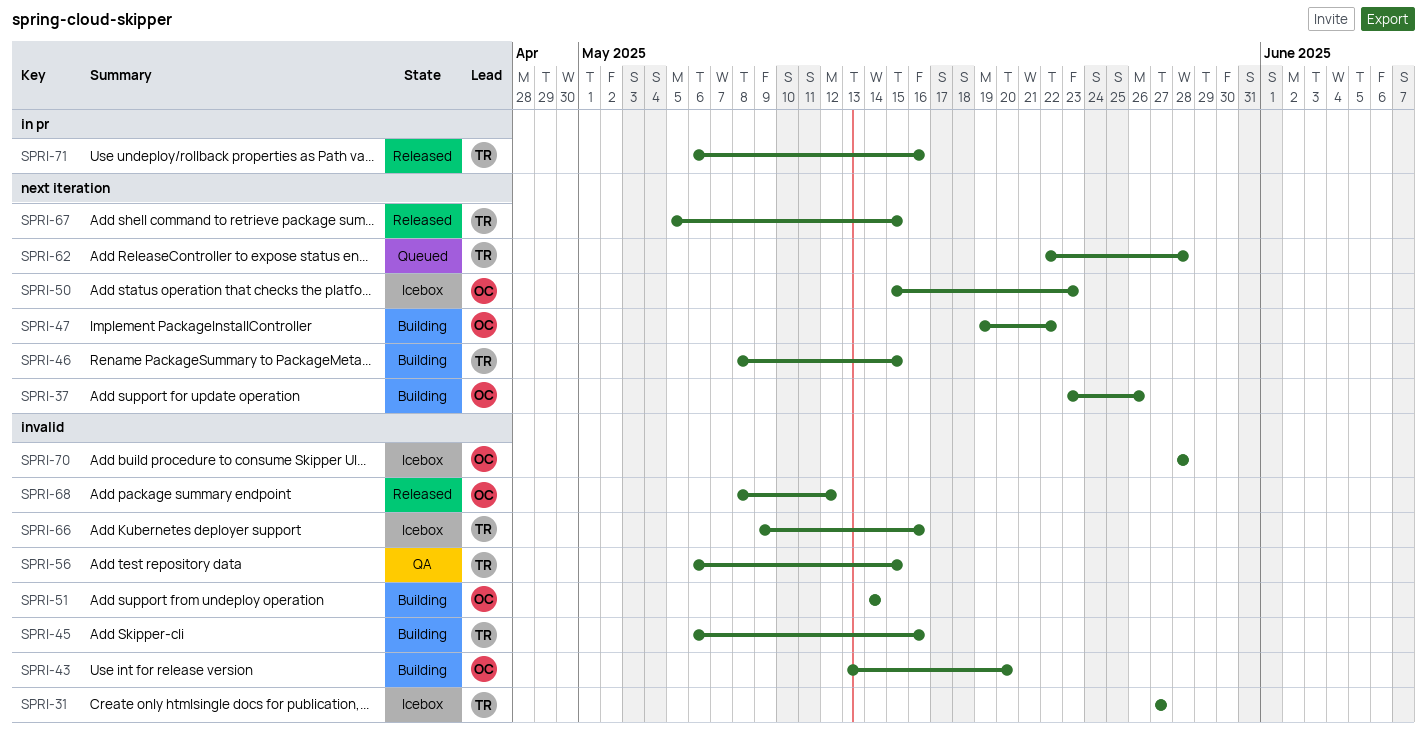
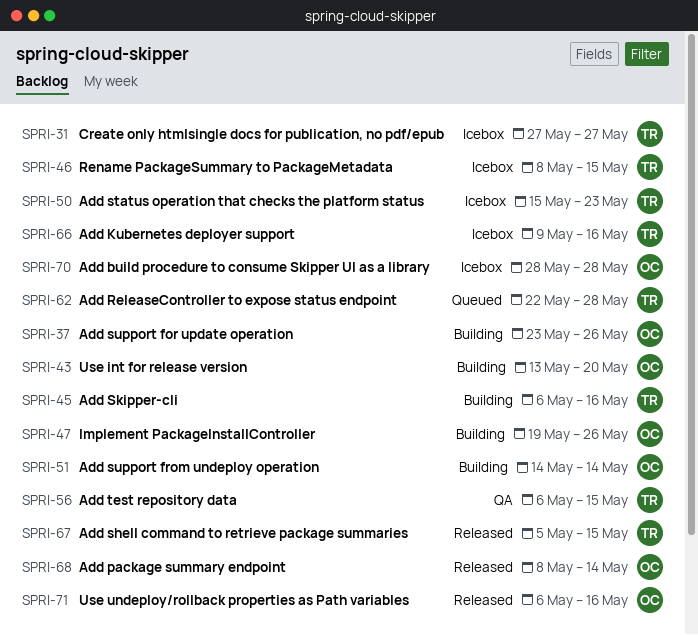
SPRI-46, status: Building -> Icebox
SPRI-47, due: May 22 -> May 26
SPRI-50, owner: OC -> TR
SPRI-68, due: May 12 -> May 14
SPRI-71, owner: TR -> OC

